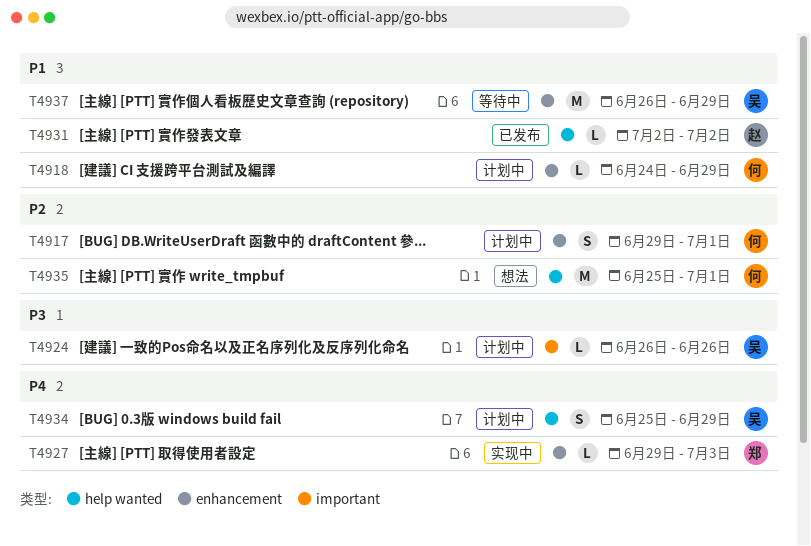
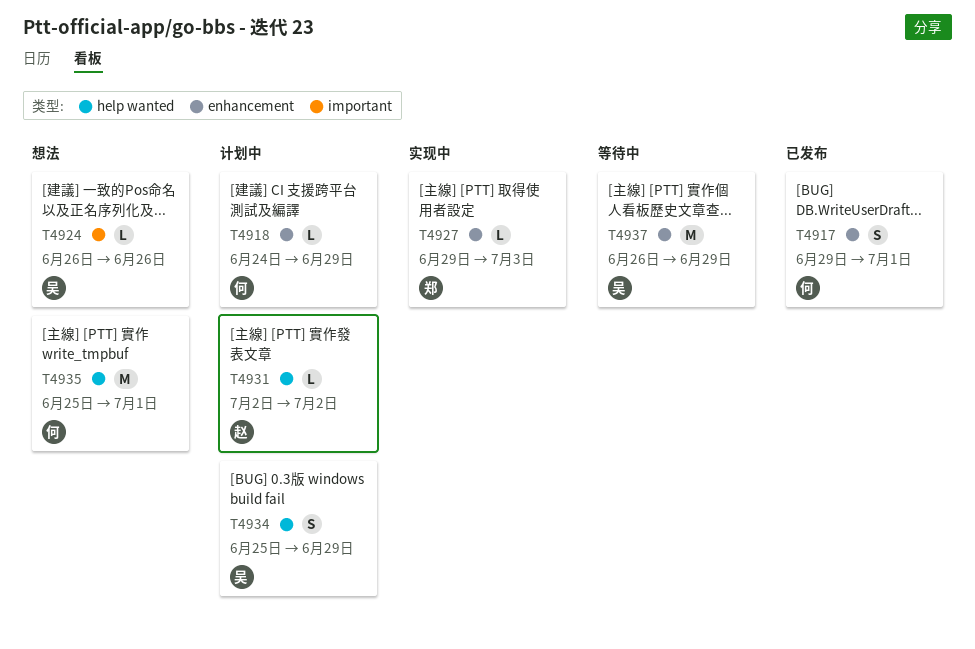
T4917, status: 计划中 -> 已发布
T4924, status: 计划中 -> 想法
T4931, status: 已发布 -> 计划中

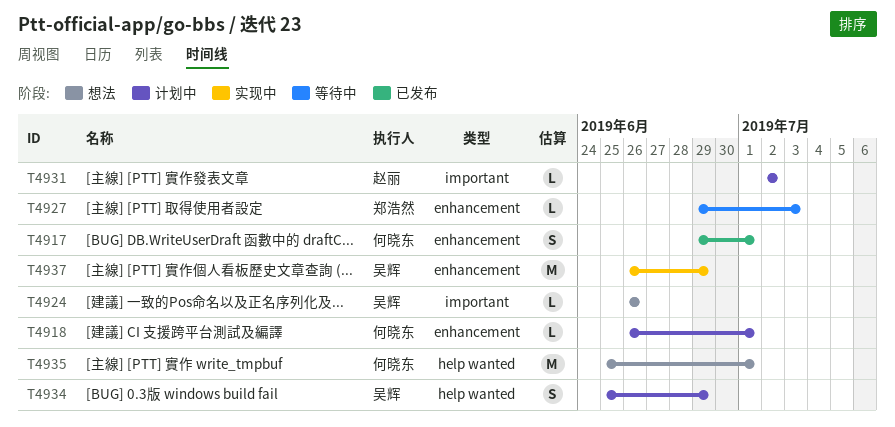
T4918, start: Jun 24 -> Jun 26
T4918, due: Jun 29 -> Jul 1
T4927, status: 实现中 -> 等待中
T4931, label: help wanted -> important
T4937, status: 等待中 -> 实现中

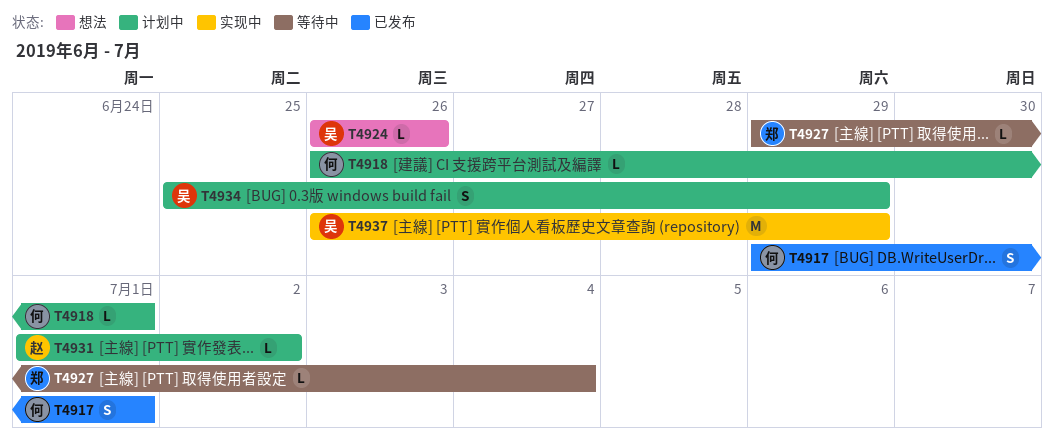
T4927, due: Jul 3 -> Jul 4
T4931, start: Jul 2 -> Jul 1
T4935: present -> none

